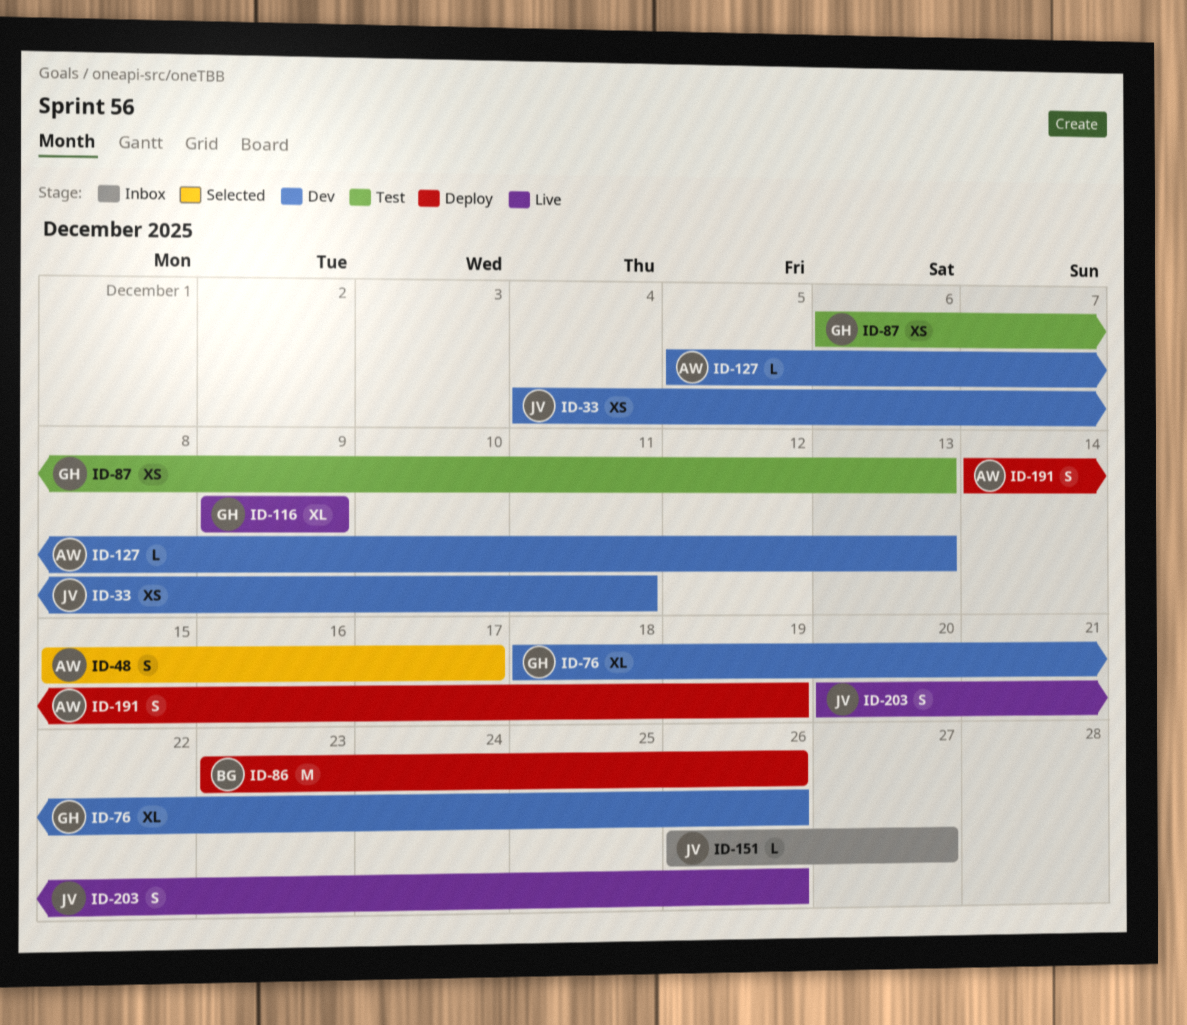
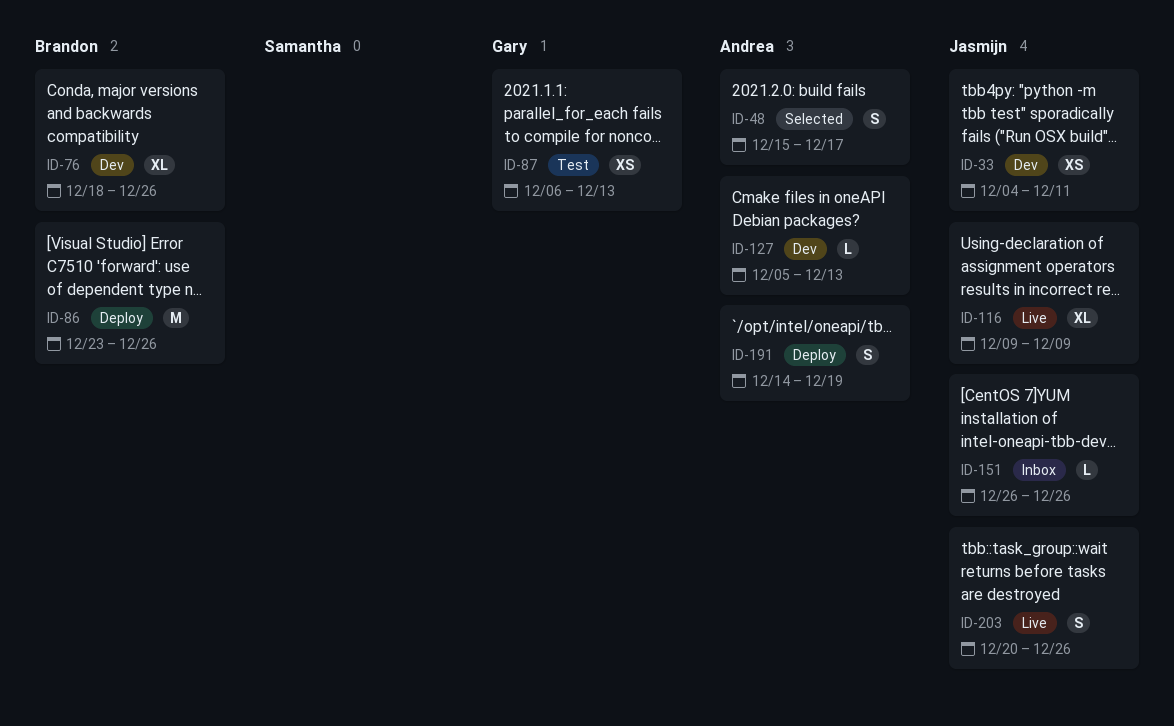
ID-76, owner: Gary -> Brandon
ID-116, owner: Gary -> Jasmijn
ID-151, due: Dec 27 -> Dec 26

